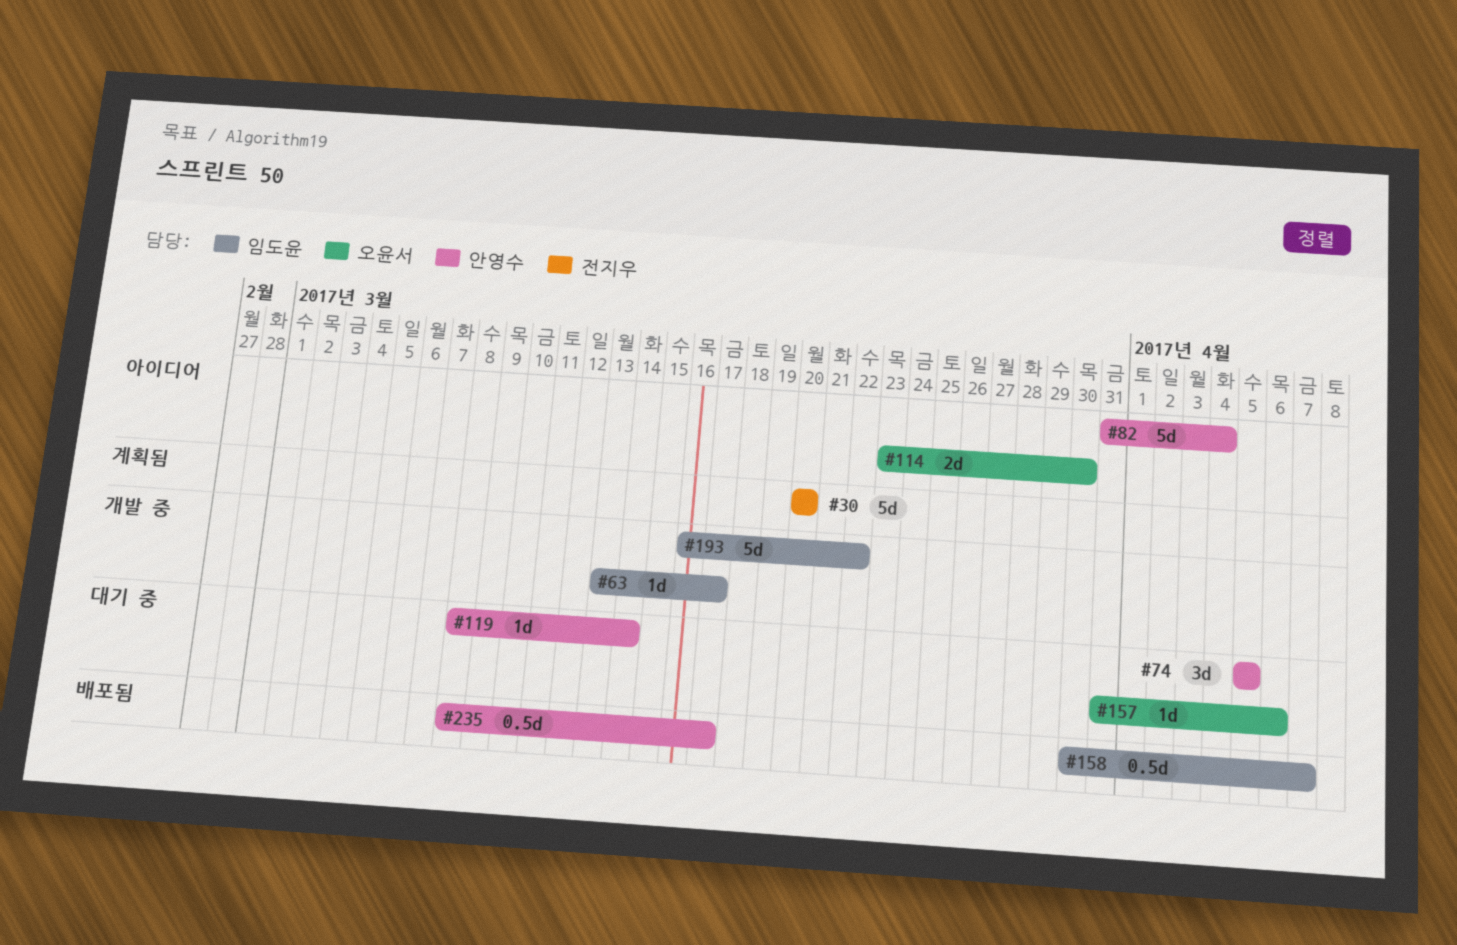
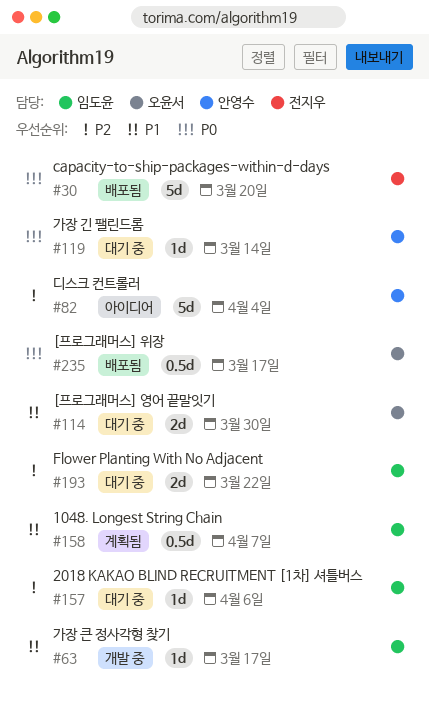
#30, status: 계획됨 -> 배포됨
#74: present -> none
#114, status: 아이디어 -> 대기 중
#157, owner: 오윤서 -> 임도윤
#158, status: 배포됨 -> 계획됨
#193, status: 개발 중 -> 대기 중
#193, estimate: 5d -> 2d
#235, owner: 안영수 -> 오윤서

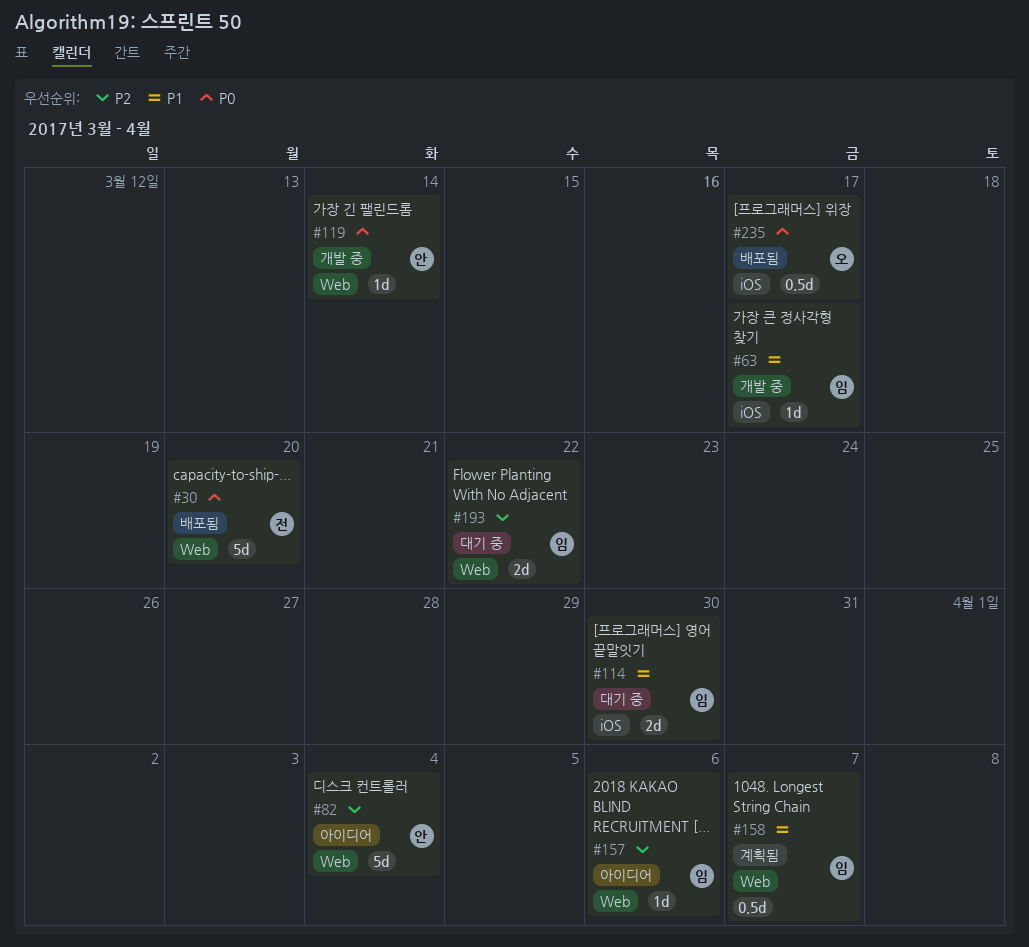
#114, owner: 오윤서 -> 임도윤
#119, status: 대기 중 -> 개발 중
#157, status: 대기 중 -> 아이디어

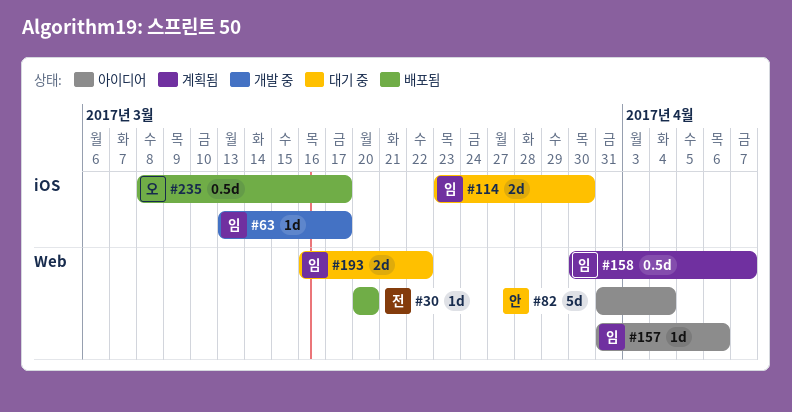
#30, estimate: 5d -> 1d
#119: present -> none

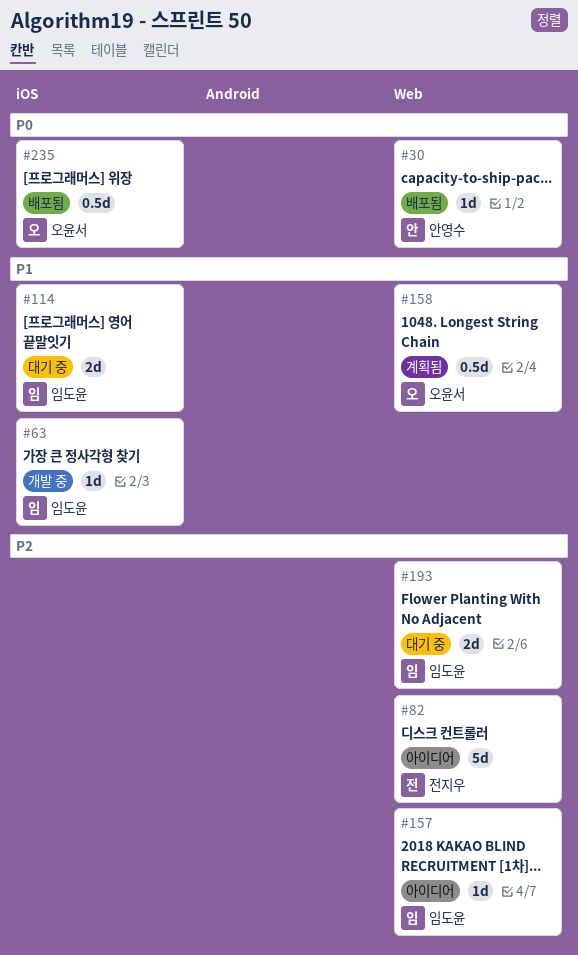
#30, owner: 전지우 -> 안영수
#82, owner: 안영수 -> 전지우
#158, owner: 임도윤 -> 오윤서

